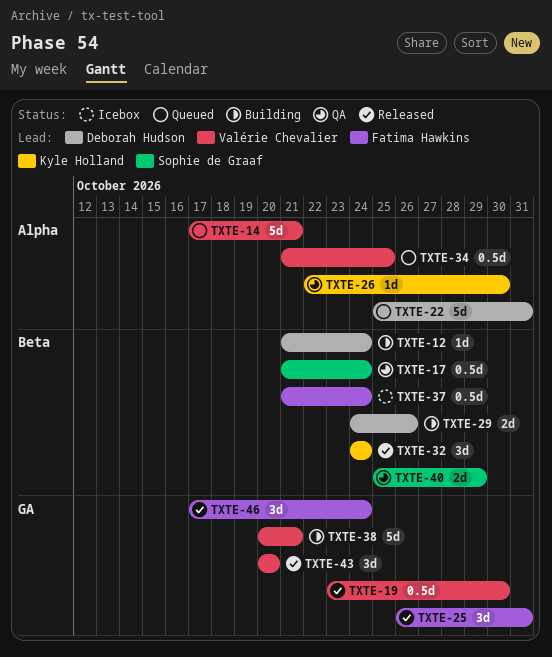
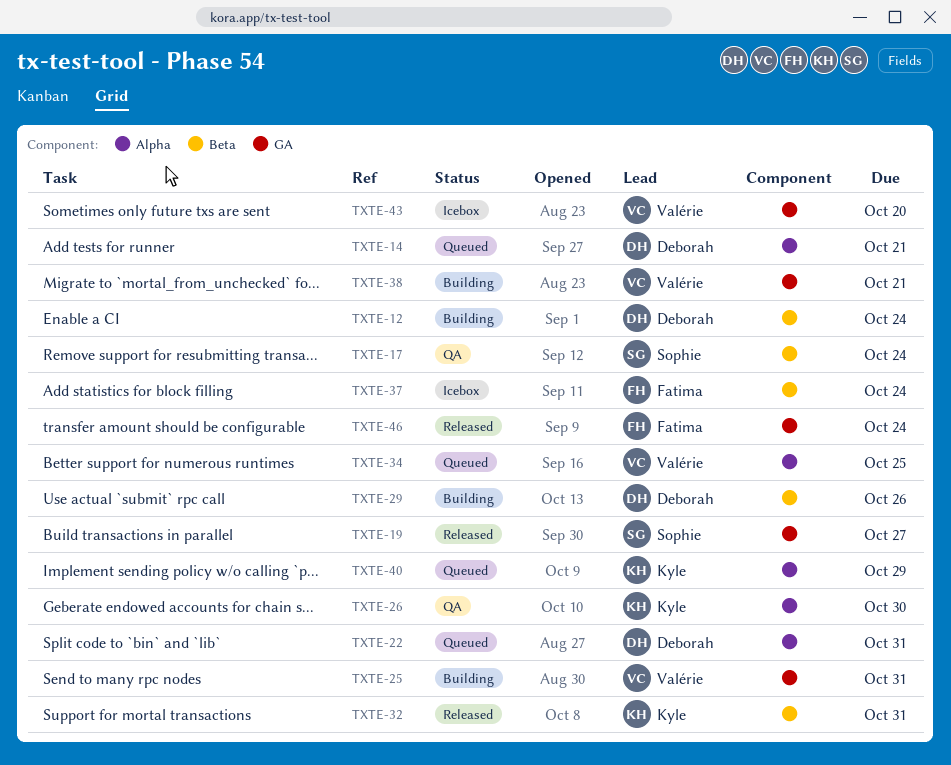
TXTE-14, owner: Valérie Chevalier -> Deborah Hudson
TXTE-19, owner: Valérie Chevalier -> Sophie de Graaf
TXTE-19, due: Oct 30 -> Oct 27
TXTE-25, status: Released -> Building
TXTE-25, owner: Fatima Hawkins -> Valérie Chevalier
TXTE-32, due: Oct 24 -> Oct 31
TXTE-40, status: QA -> Queued
TXTE-40, owner: Sophie de Graaf -> Kyle Holland
TXTE-40, label: Beta -> Alpha
TXTE-43, status: Released -> Icebox

